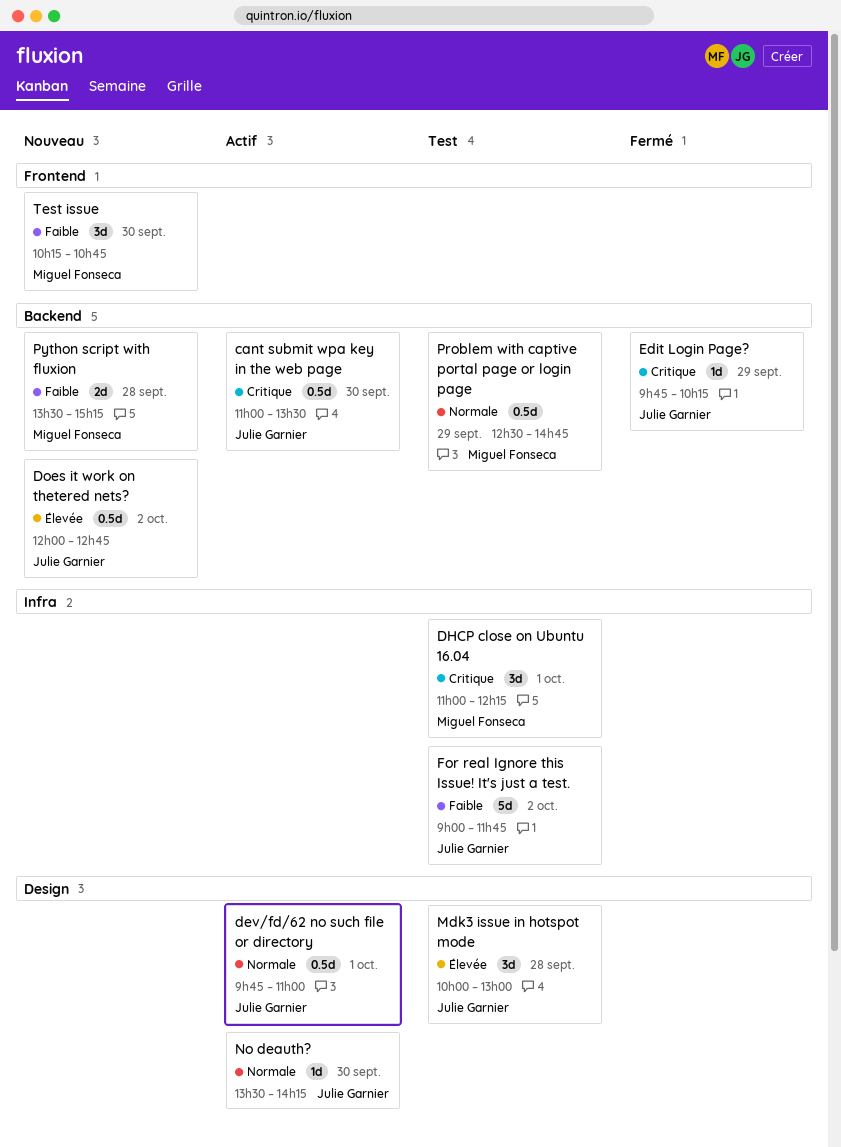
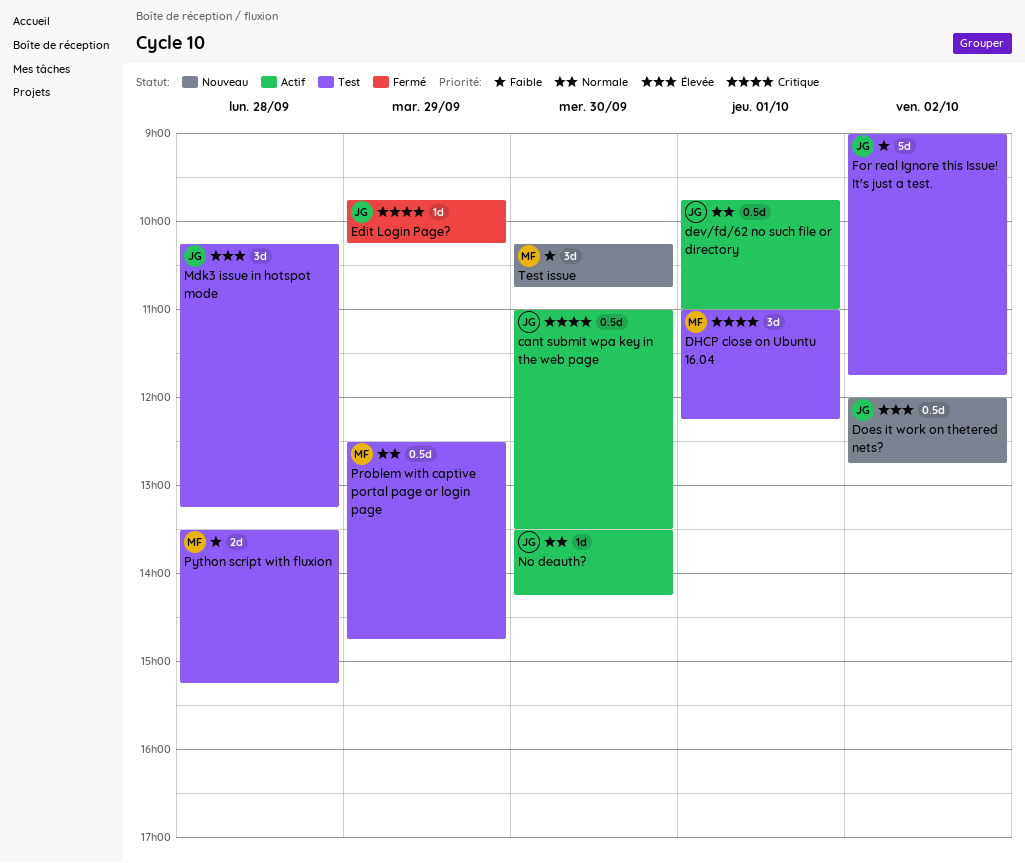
Mdk3 issue in hotspot mode, begins: 10:00 -> 10:15
Mdk3 issue in hotspot mode, ends: 13:00 -> 13:15
Python script with fluxion, status: Nouveau -> Test

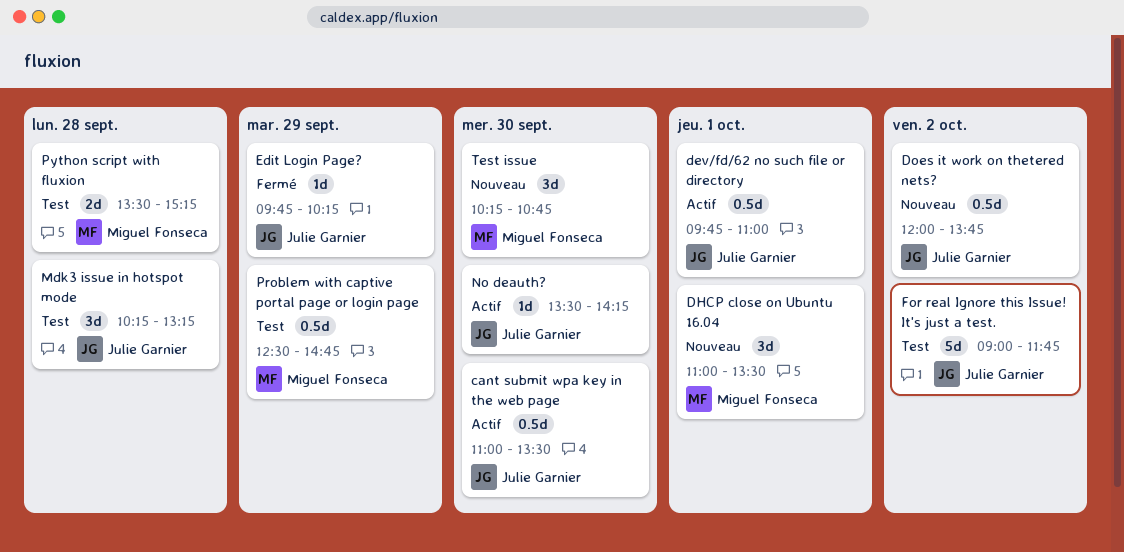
DHCP close on Ubuntu 16.04, status: Test -> Nouveau
DHCP close on Ubuntu 16.04, ends: 12:15 -> 13:30
Does it work on thetered nets?, ends: 12:45 -> 13:45

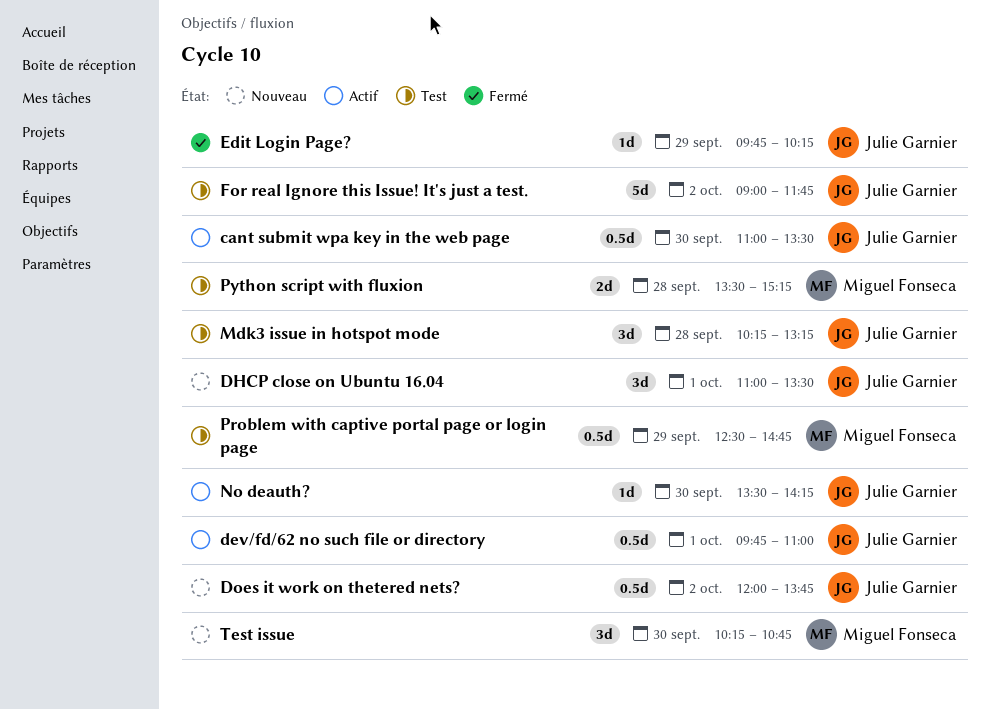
DHCP close on Ubuntu 16.04, owner: Miguel Fonseca -> Julie Garnier

